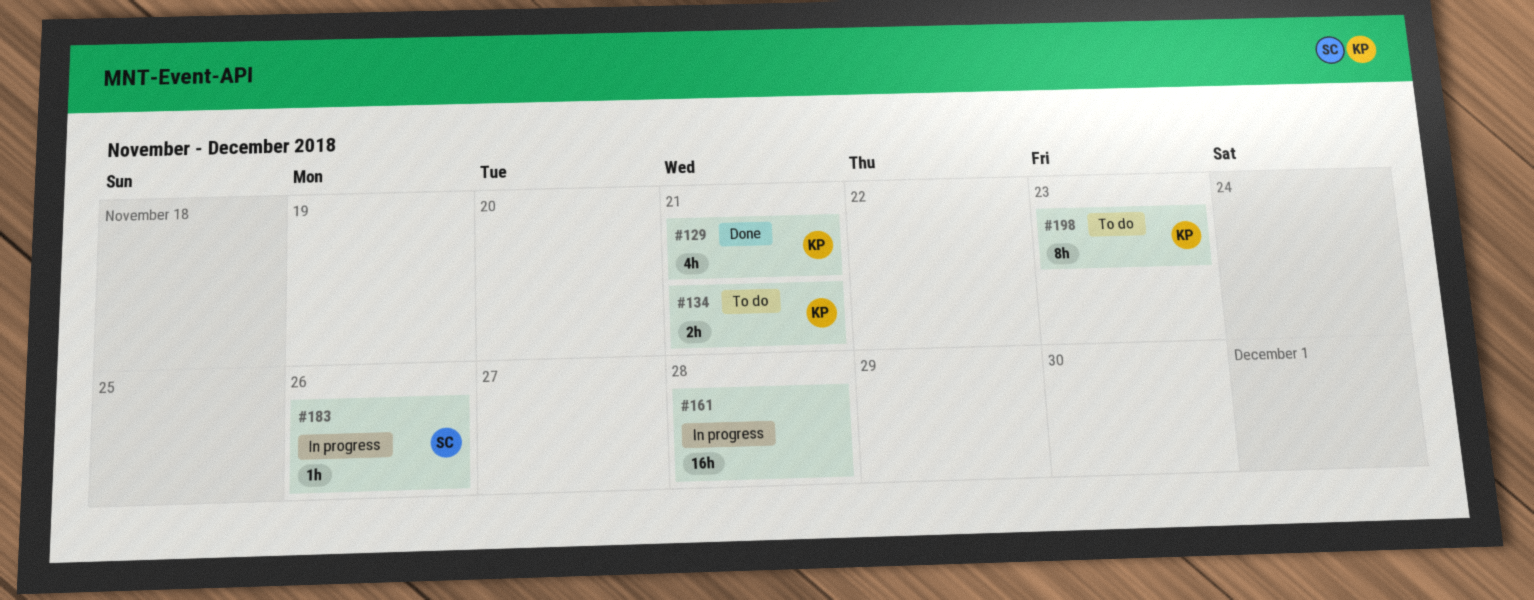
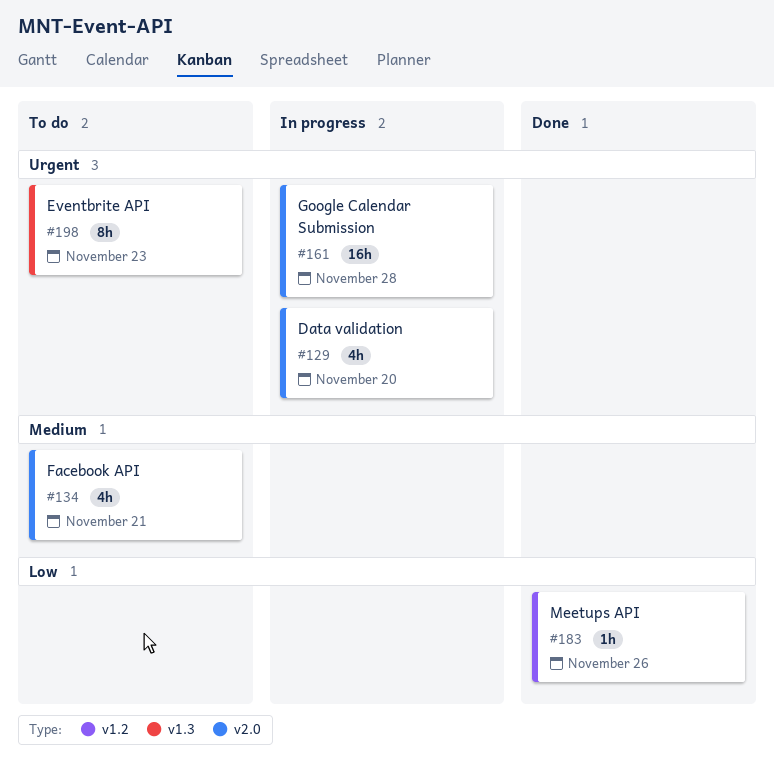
#129, status: Done -> In progress
#129, due: Nov 21 -> Nov 20
#134, estimate: 2h -> 4h
#183, status: In progress -> Done

